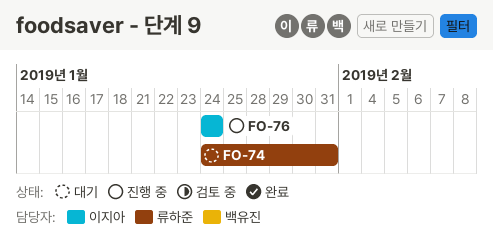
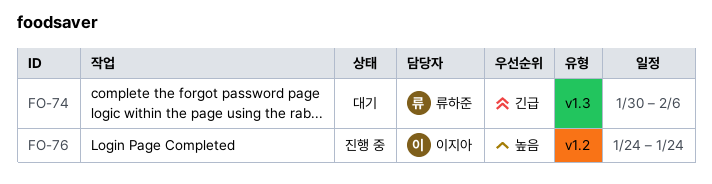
FO-74, start: Jan 24 -> Jan 30
FO-74, due: Jan 31 -> Feb 6

